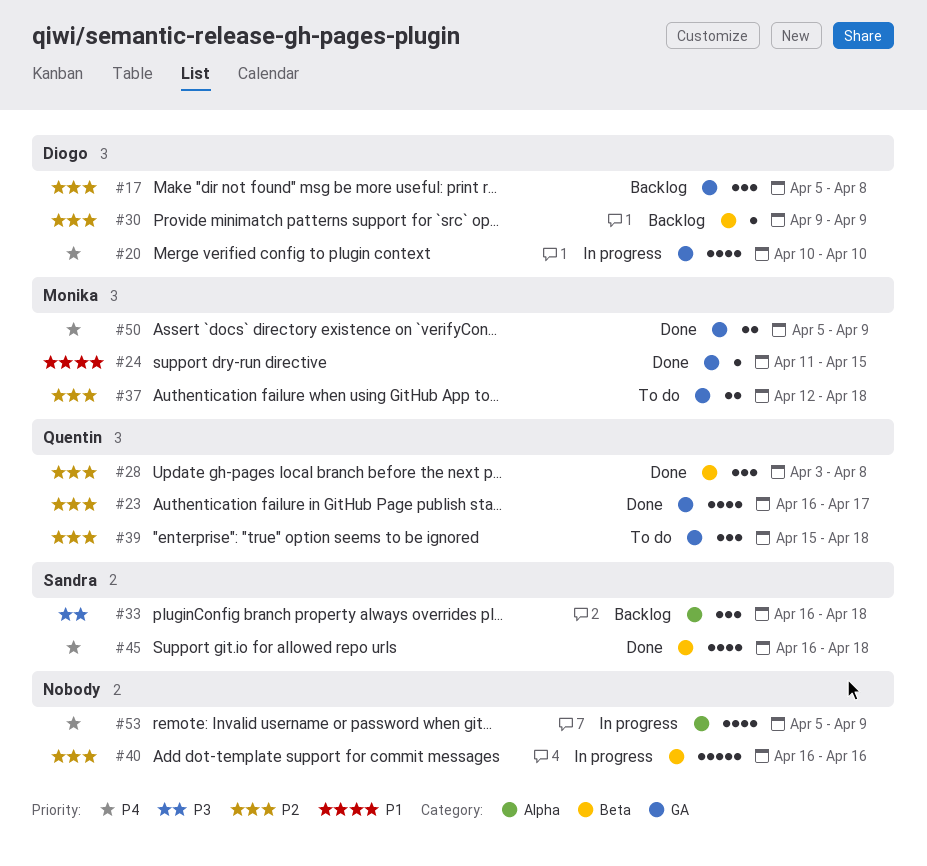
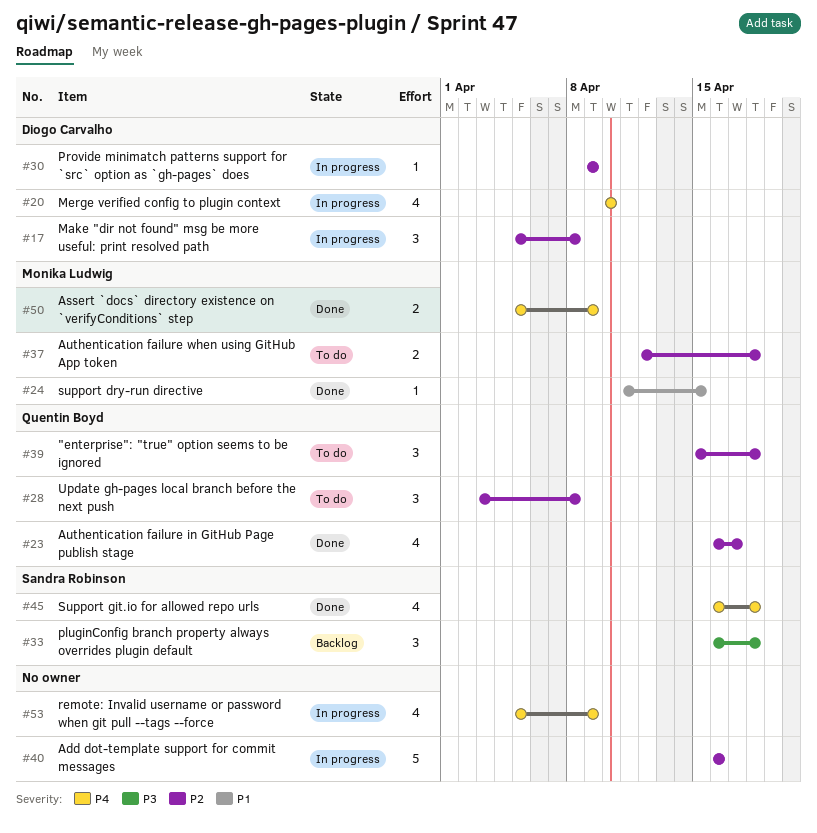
#17, status: Backlog -> In progress
#28, status: Done -> To do
#30, status: Backlog -> In progress

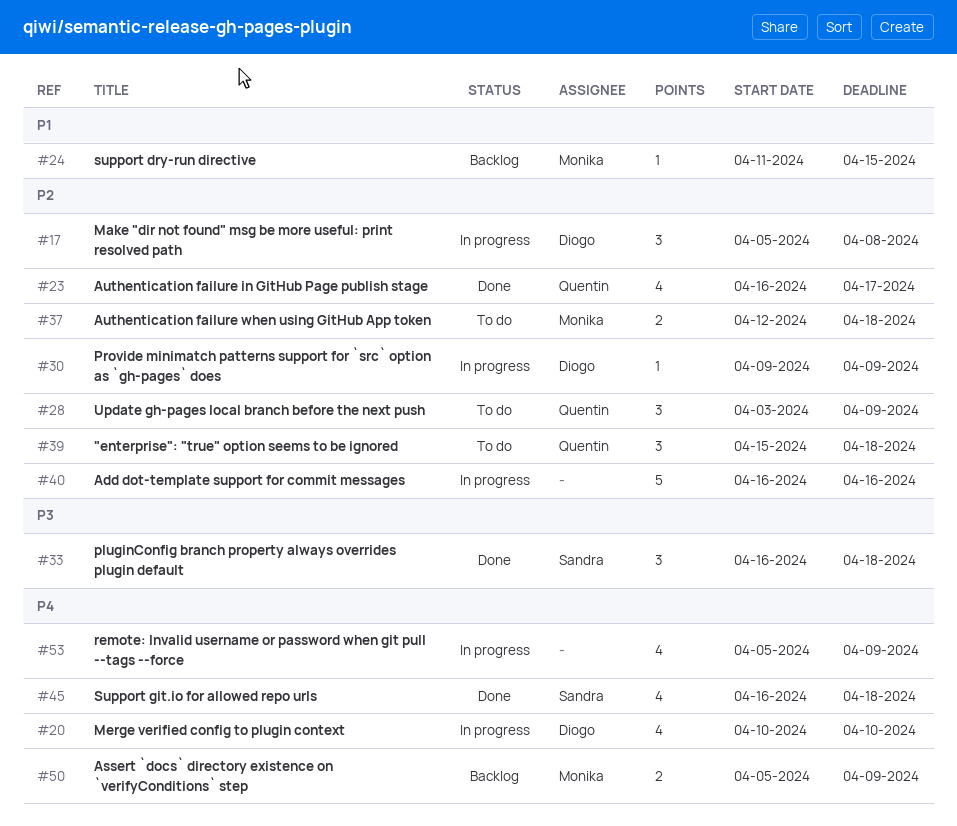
#24, status: Done -> Backlog
#28, due: Apr 8 -> Apr 9
#33, status: Backlog -> Done
#50, status: Done -> Backlog

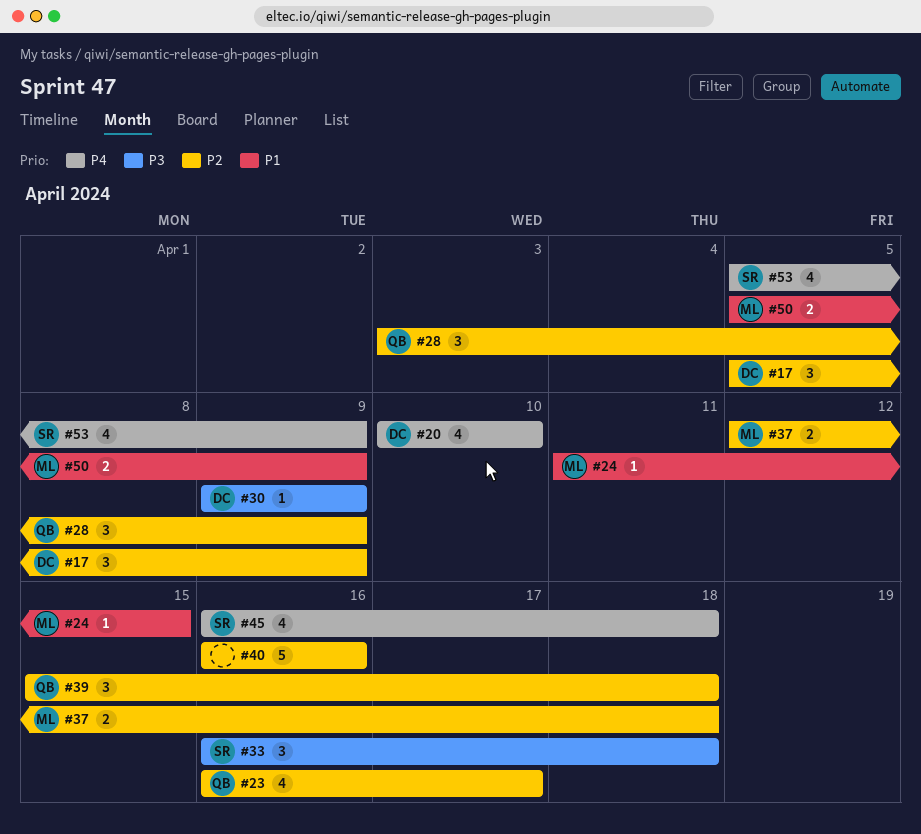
#17, due: Apr 8 -> Apr 9
#30, priority: P2 -> P3
#50, priority: P4 -> P1
#53, owner: none -> Sandra

